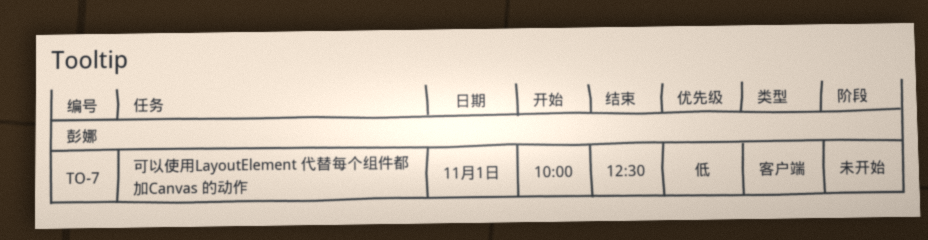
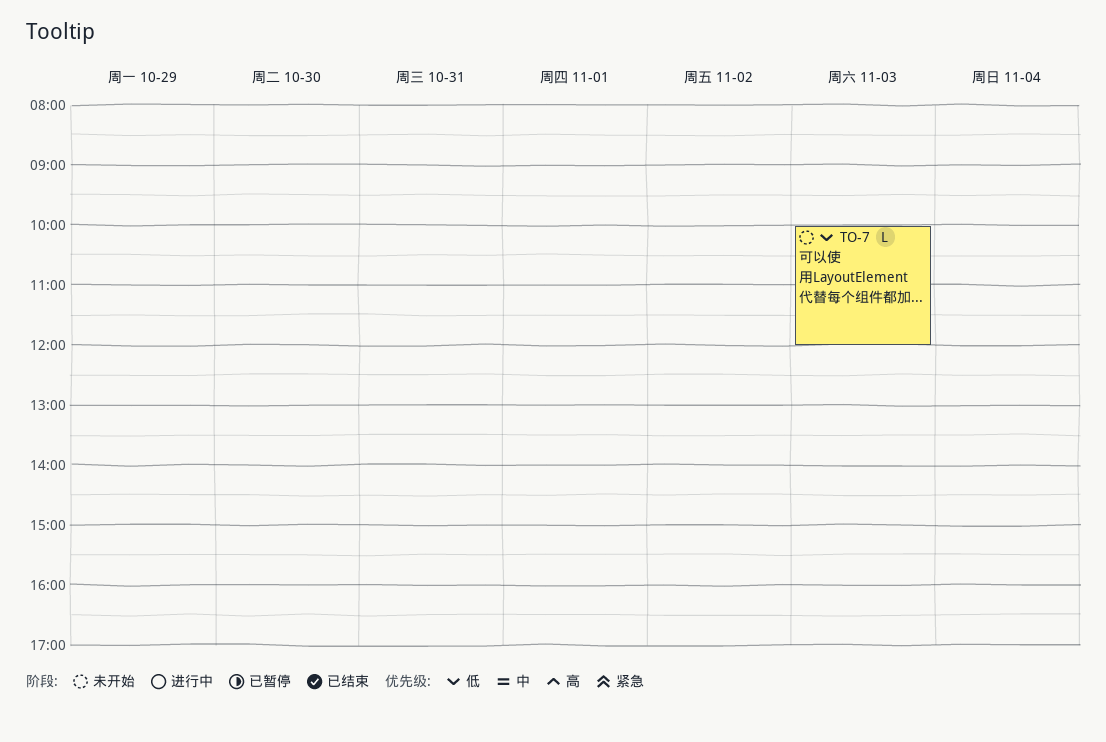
TO-7, day: Nov 1 -> Nov 3
TO-7, ends: 12:30 -> 12:00

